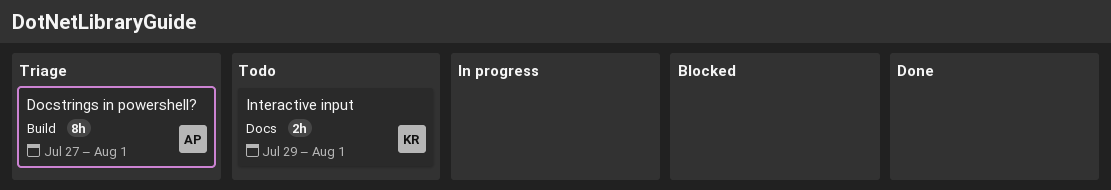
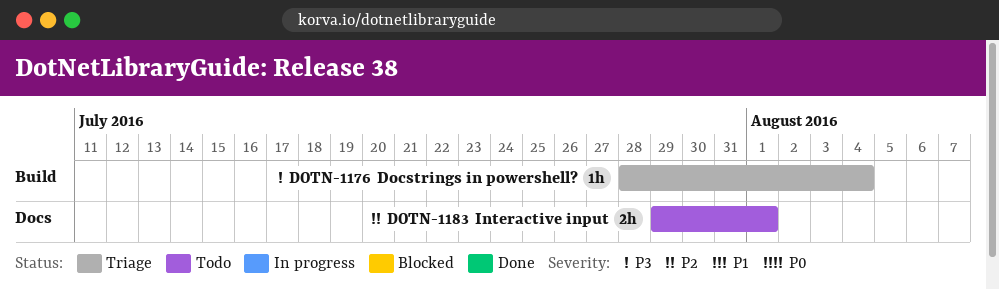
Docstrings in powershell?, estimate: 8h -> 1h
Docstrings in powershell?, start: Jul 27 -> Jul 28
Docstrings in powershell?, due: Aug 1 -> Aug 4

